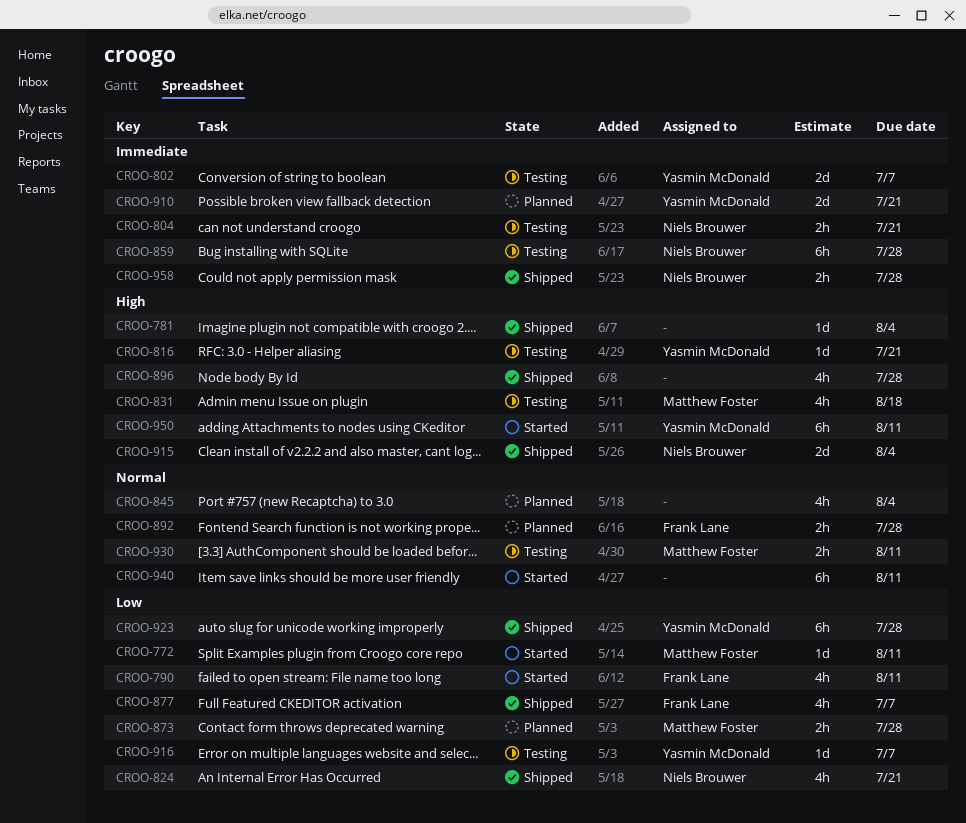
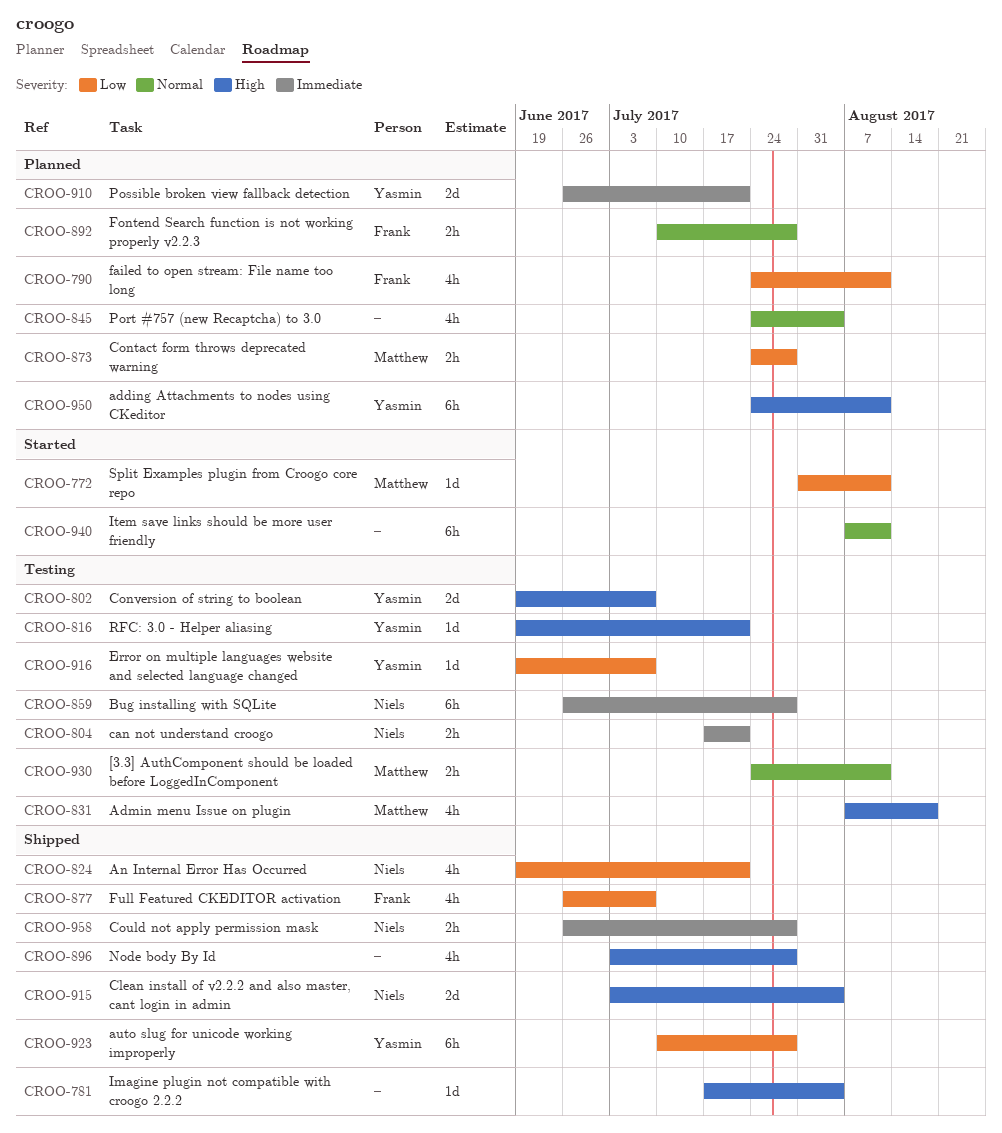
CROO-790, status: Started -> Planned
CROO-802, priority: Immediate -> High
CROO-950, status: Started -> Planned

